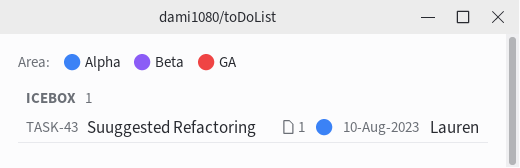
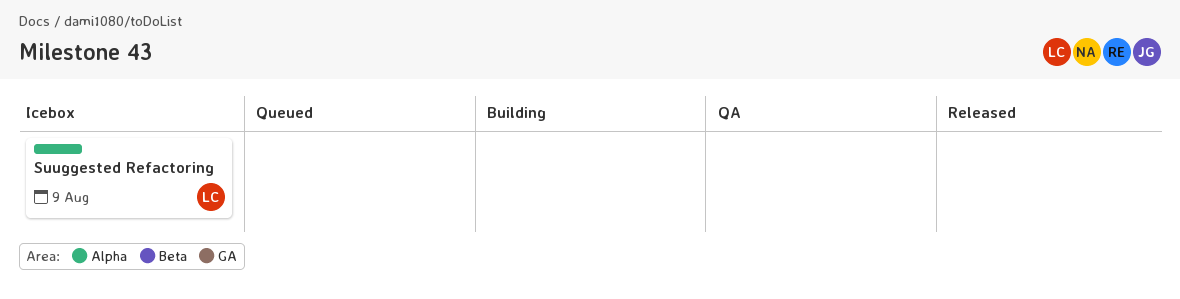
Suuggested Refactoring, due: Aug 10 -> Aug 9

